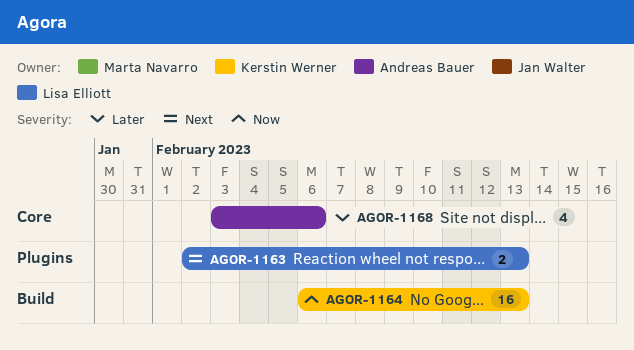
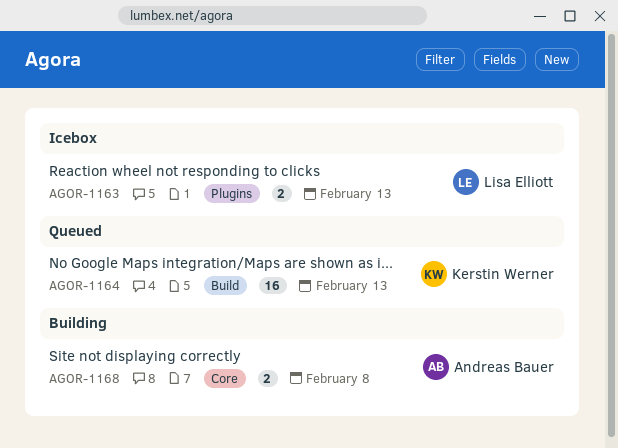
AGOR-1168, estimate: 4 -> 2
AGOR-1168, due: Feb 6 -> Feb 8

